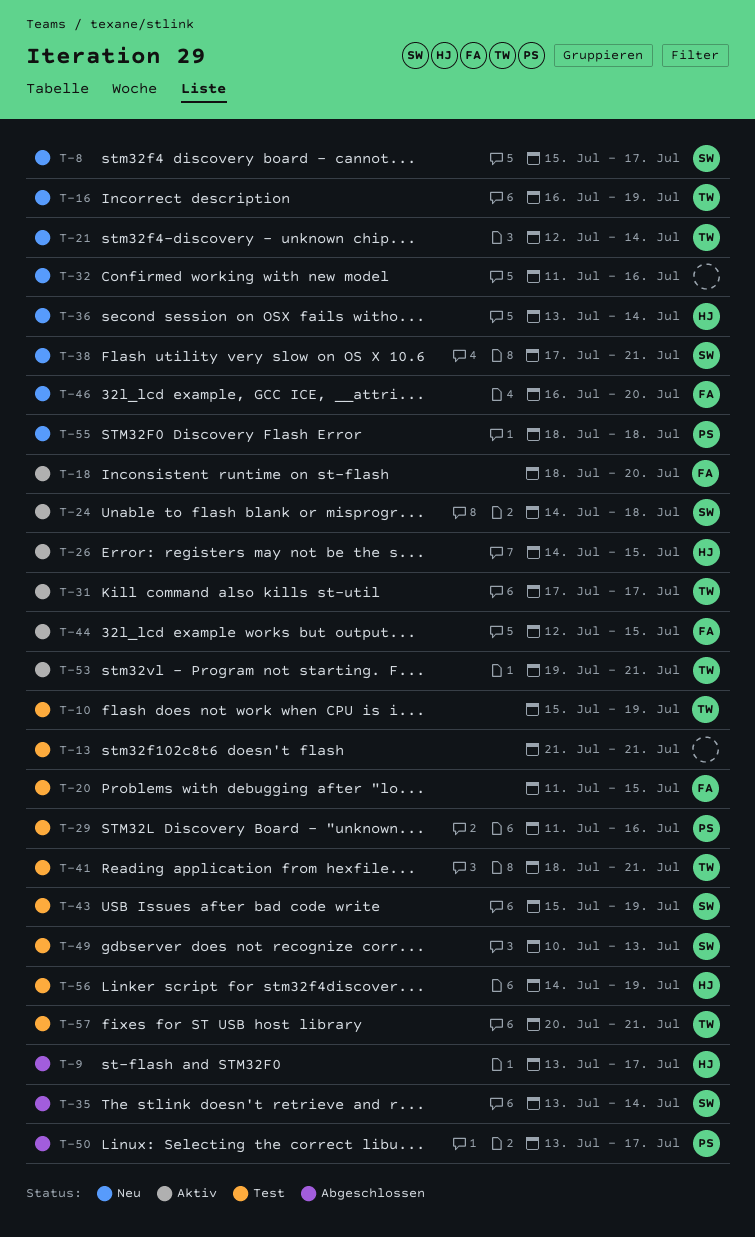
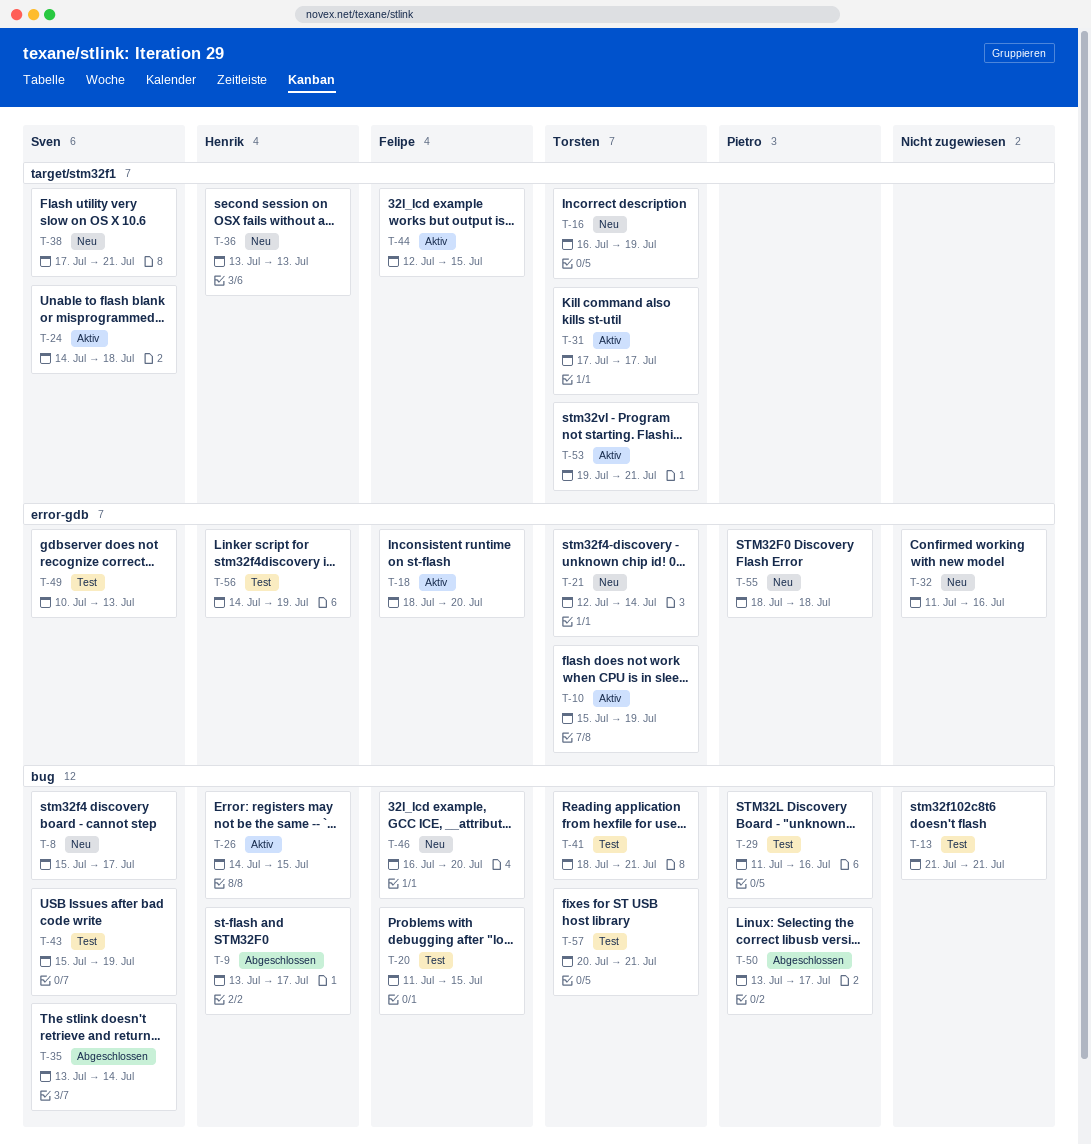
T-10, status: Test -> Aktiv
T-36, due: Jul 14 -> Jul 13

